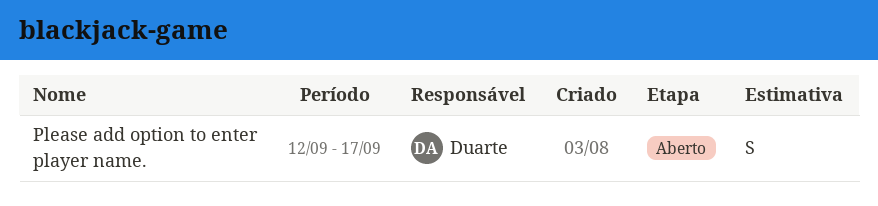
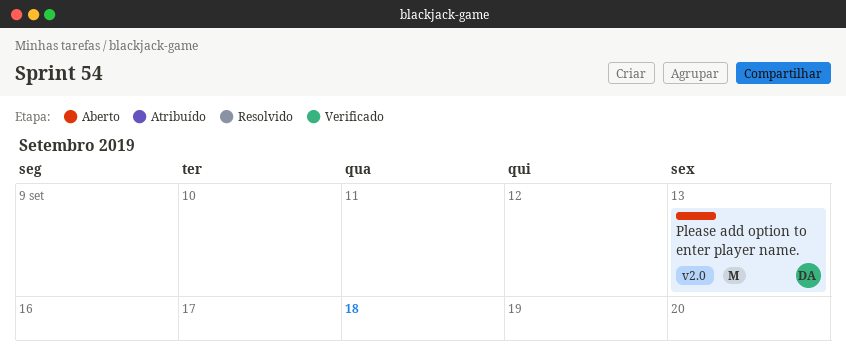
Please add option to enter player name., estimate: S -> M
Please add option to enter player name., due: Sep 17 -> Sep 13

